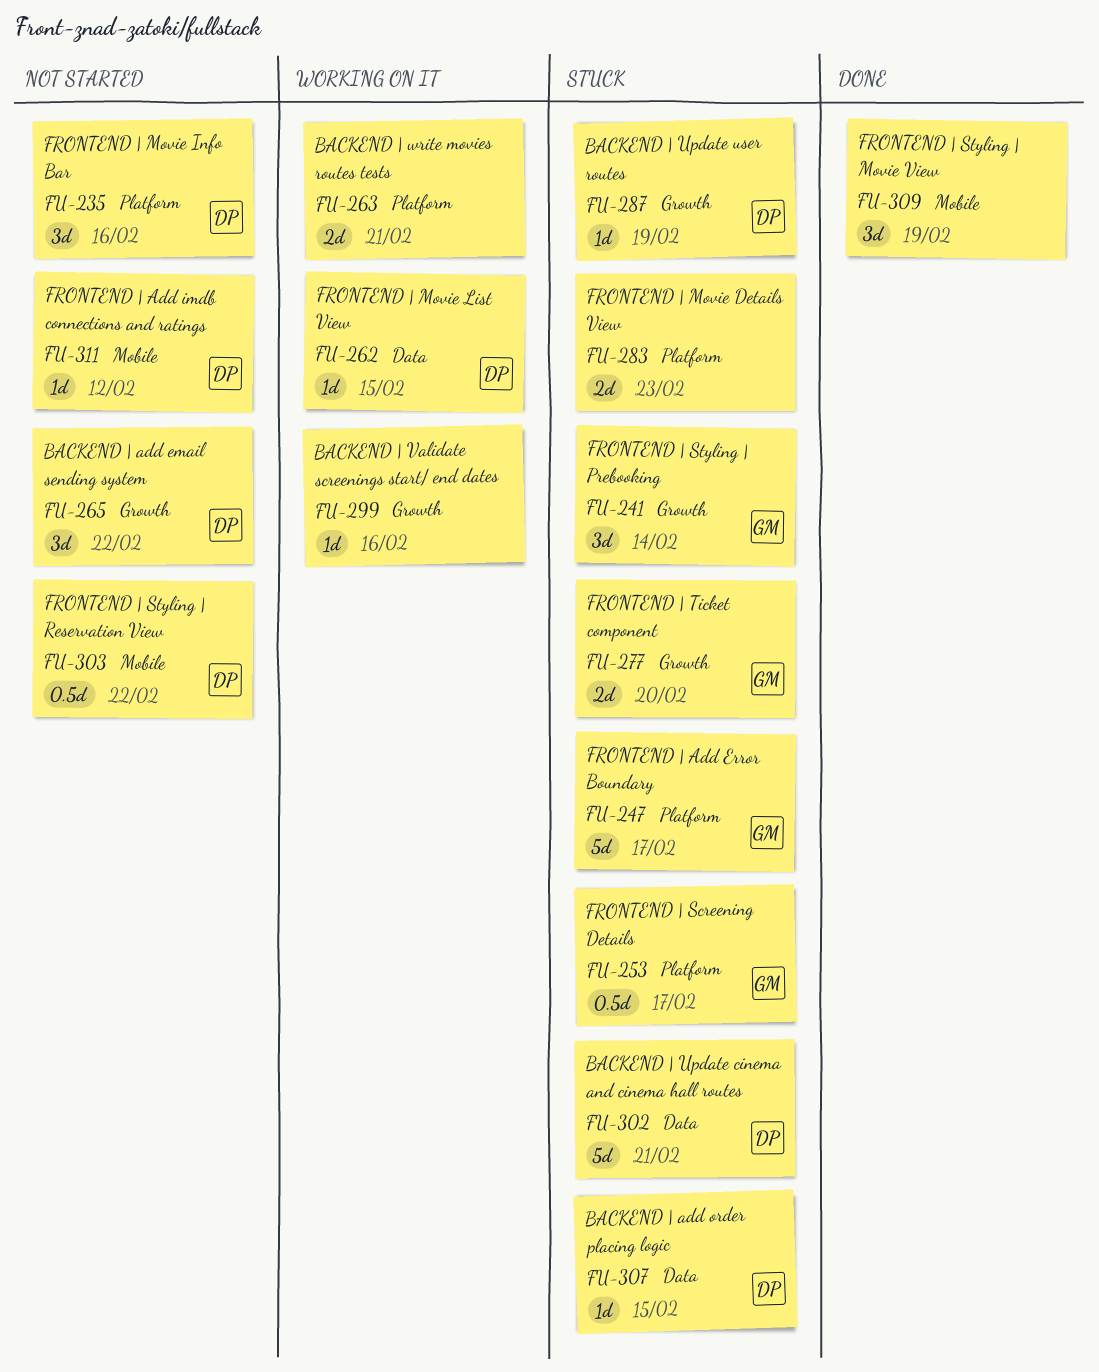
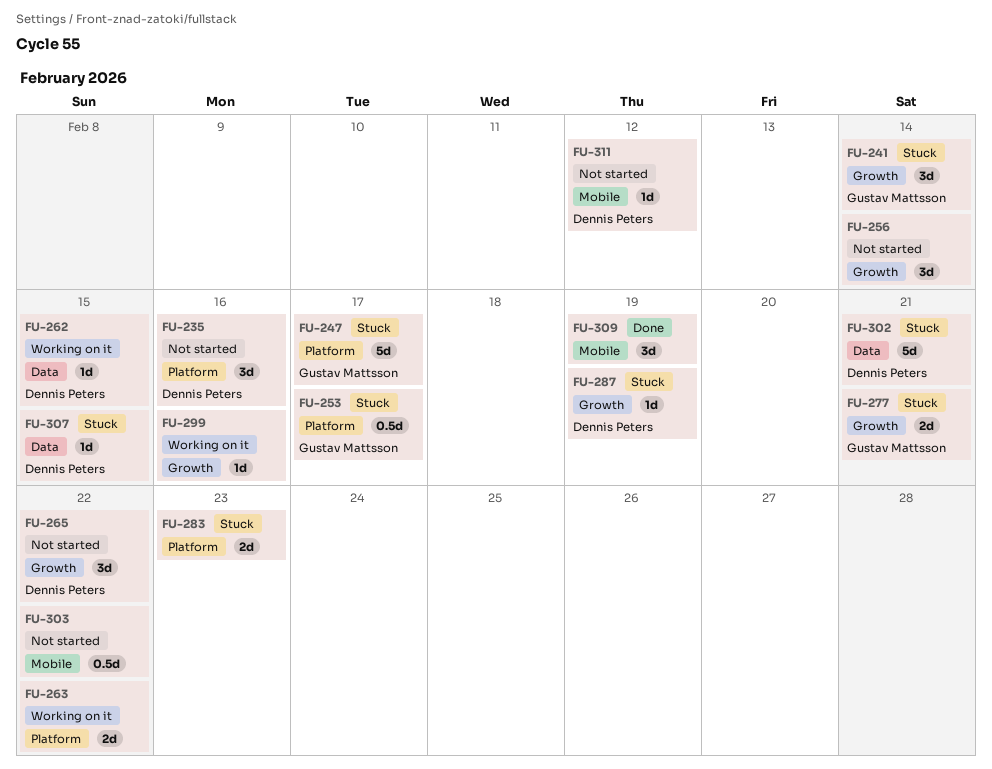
FU-256: none -> present
FU-263, due: Feb 21 -> Feb 22
FU-277, due: Feb 20 -> Feb 21
FU-303, owner: Dennis Peters -> none

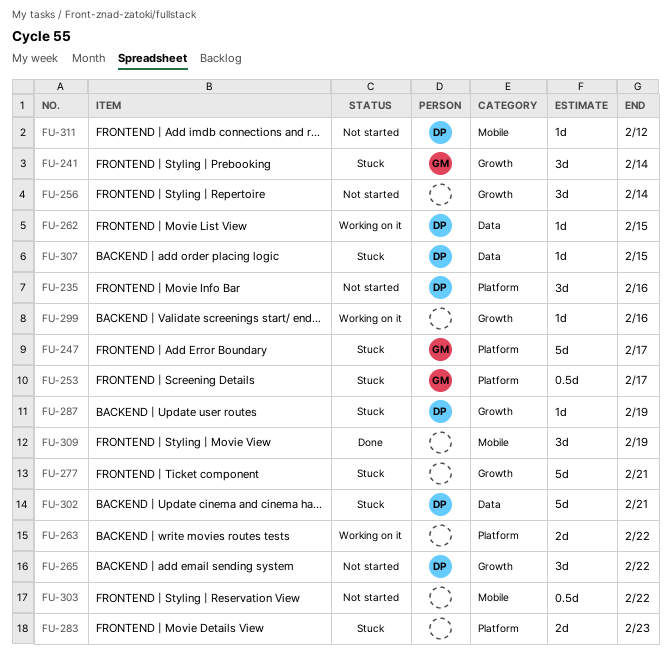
FU-277, owner: Gustav Mattsson -> none
FU-277, estimate: 2d -> 5d

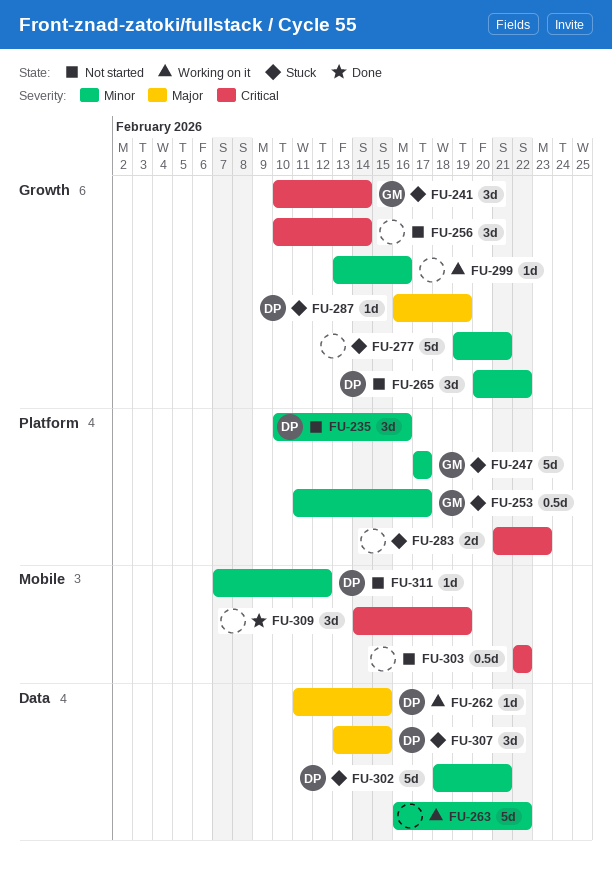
FU-263, label: Platform -> Data
FU-263, estimate: 2d -> 5d
FU-307, estimate: 1d -> 3d

